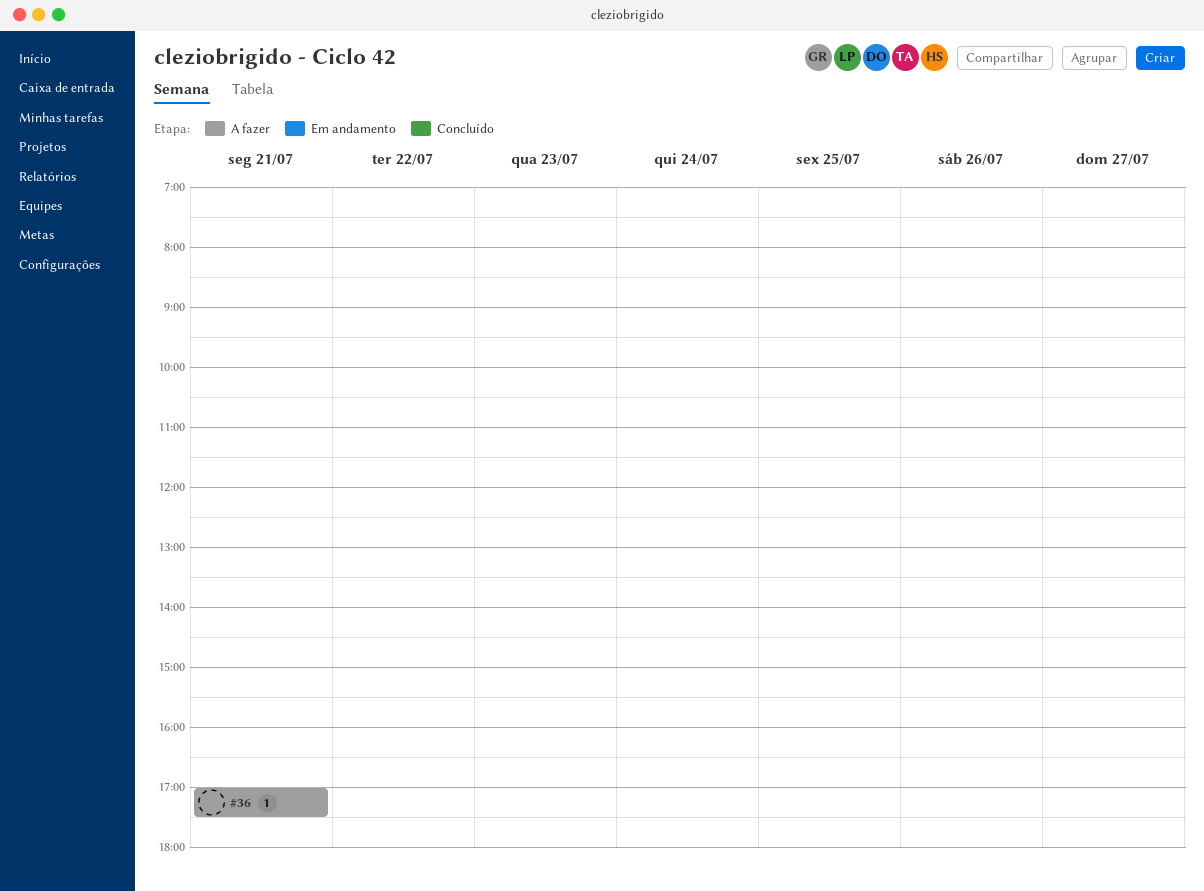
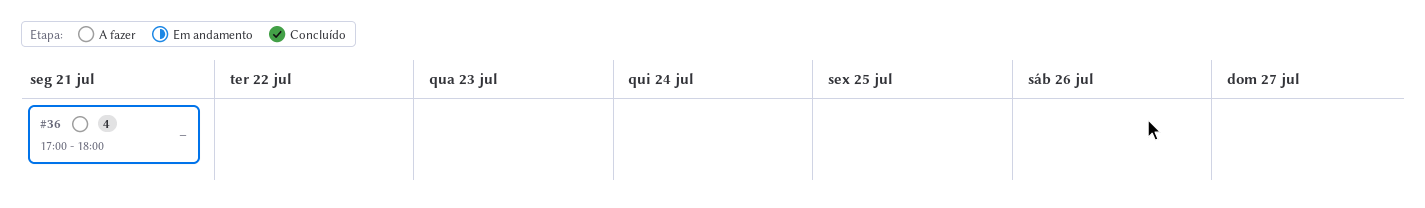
#36, estimate: 1 -> 4
#36, ends: 17:30 -> 18:00

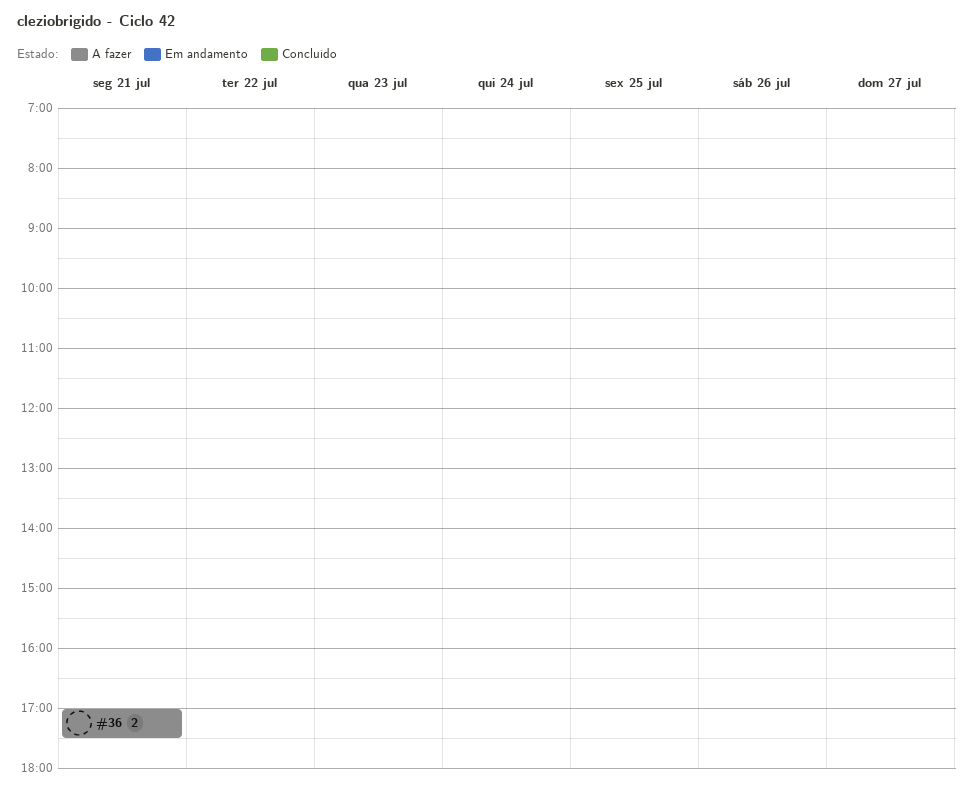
#36, estimate: 4 -> 2
#36, ends: 18:00 -> 17:30

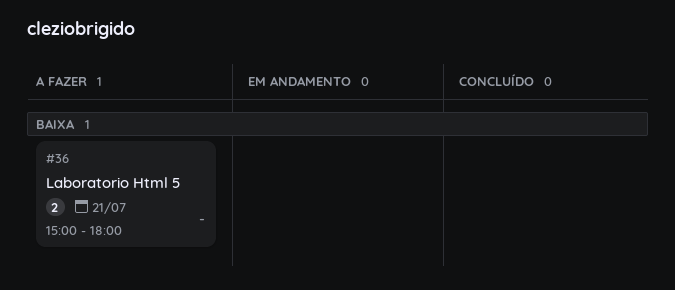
#36, begins: 17:00 -> 15:00
#36, ends: 17:30 -> 18:00

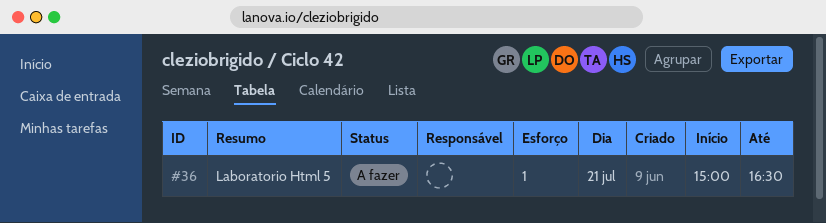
#36, estimate: 2 -> 1
#36, ends: 18:00 -> 16:30

